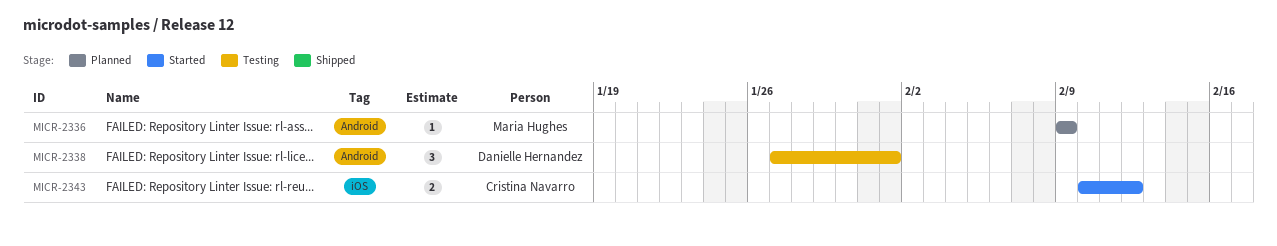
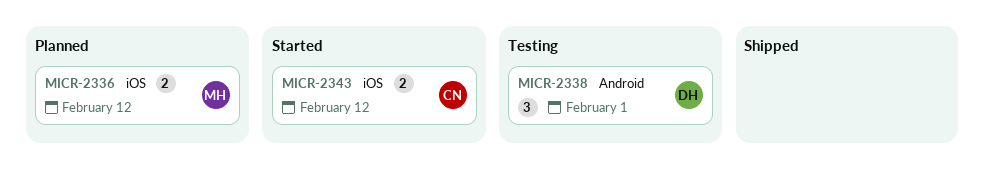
MICR-2336, label: Android -> iOS
MICR-2336, estimate: 1 -> 2
MICR-2336, due: Feb 9 -> Feb 12

